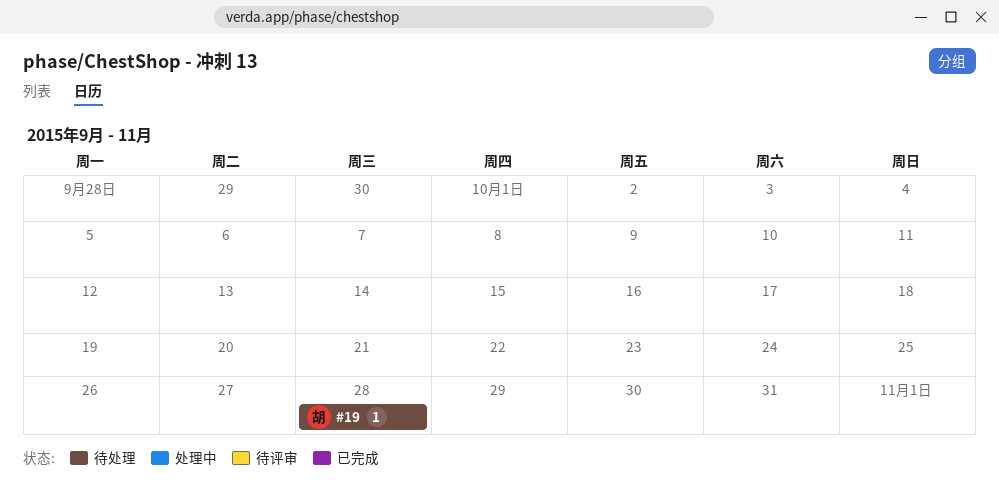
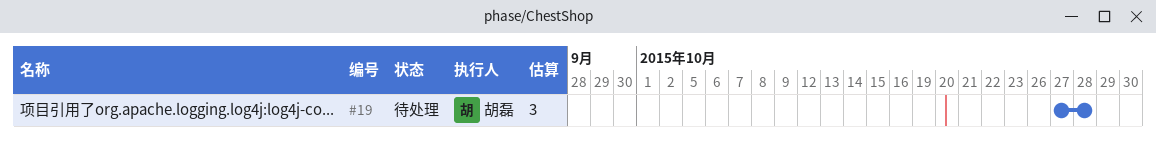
#19, estimate: 1 -> 3
#19, start: Oct 28 -> Oct 27

